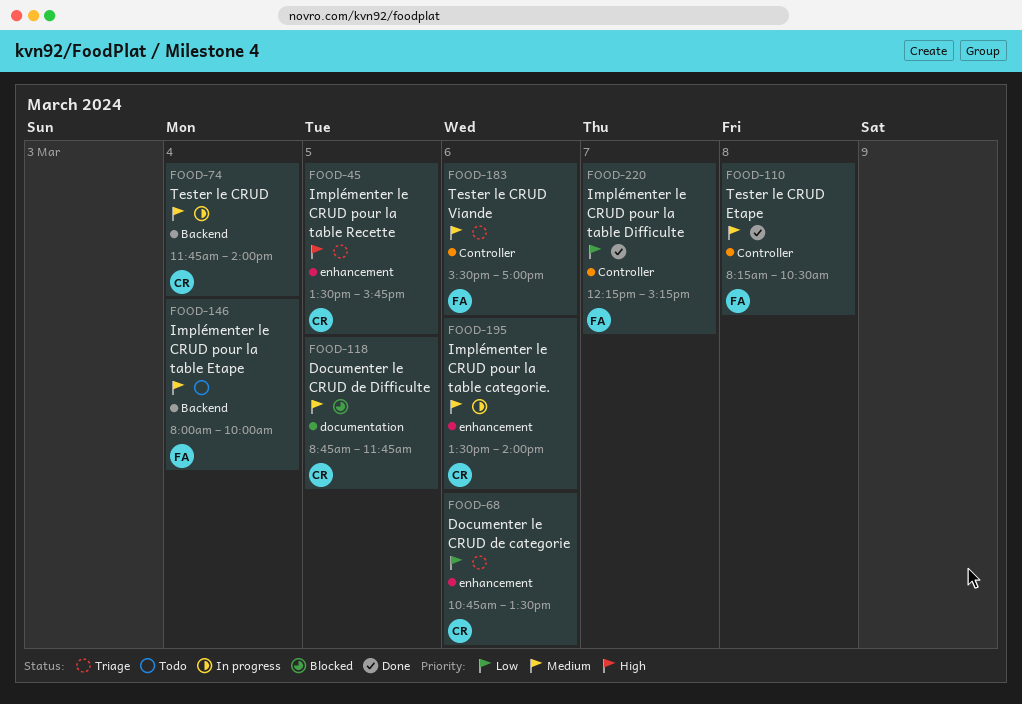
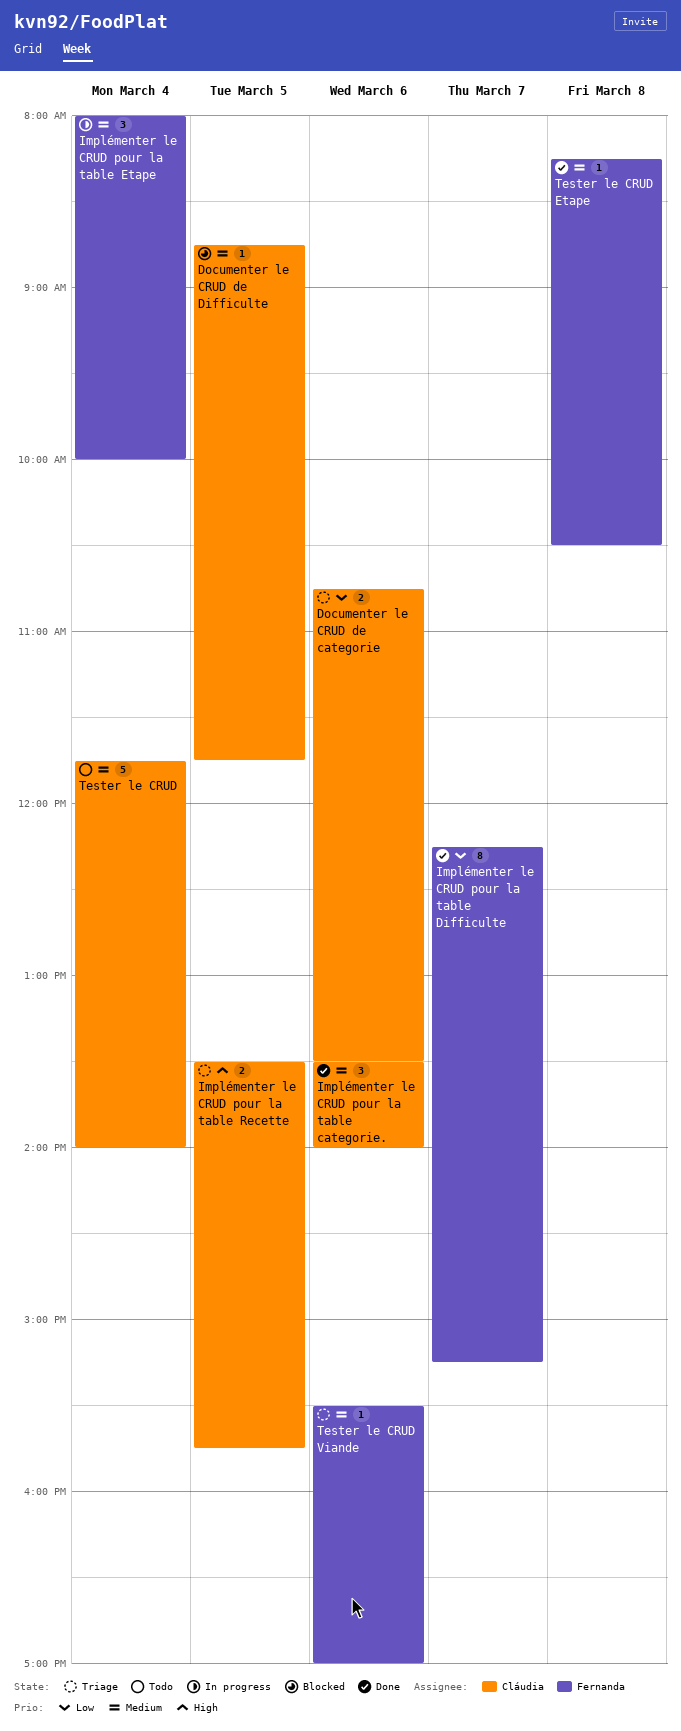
Implémenter le CRUD pour la table categorie., status: In progress -> Done
Implémenter le CRUD pour la table Etape, status: Todo -> In progress
Tester le CRUD, status: In progress -> Todo

